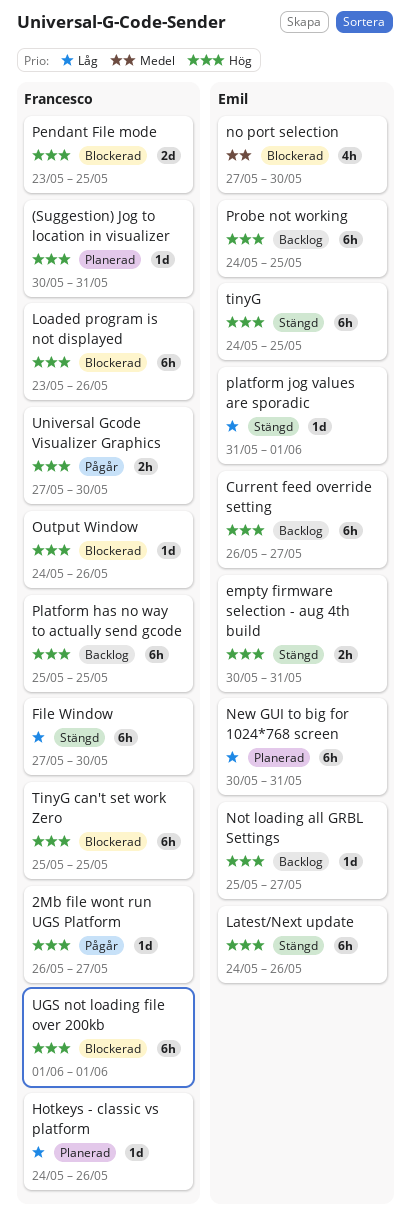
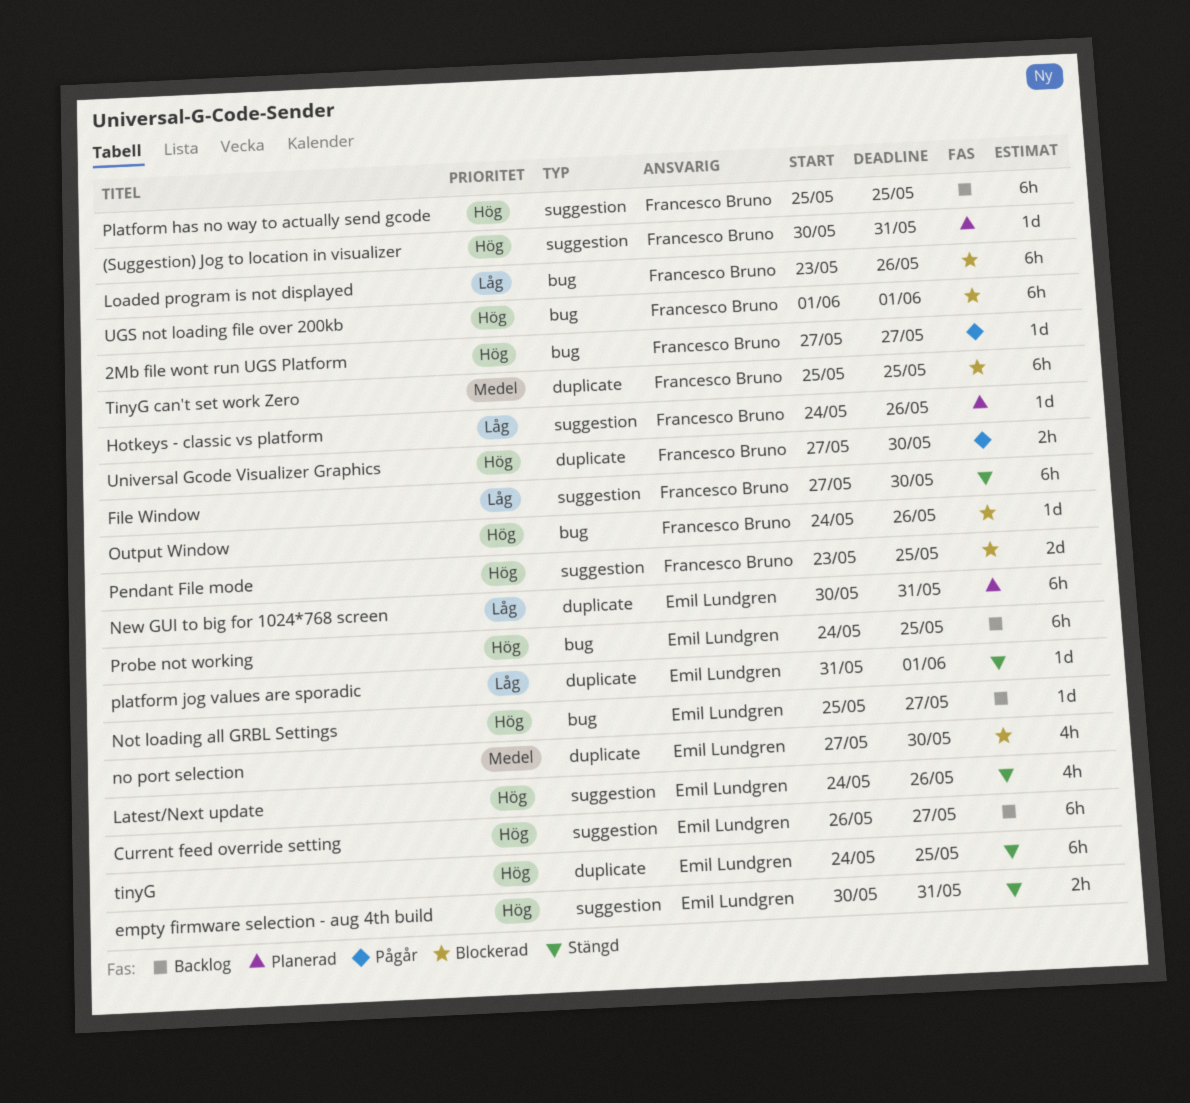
2Mb file wont run UGS Platform, start: May 26 -> May 27
Latest/Next update, estimate: 6h -> 4h
Loaded program is not displayed, priority: Hög -> Låg
TinyG can't set work Zero, priority: Hög -> Medel

